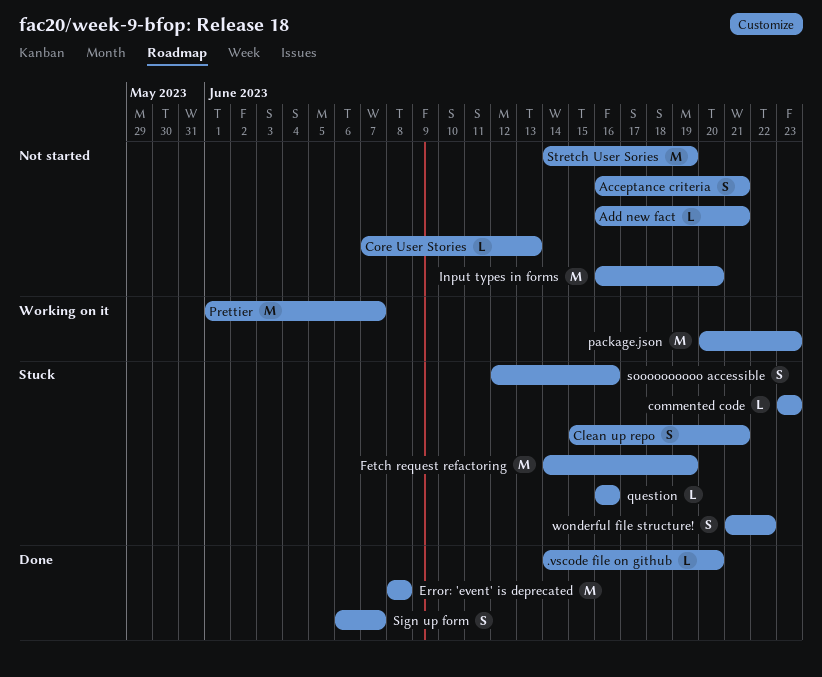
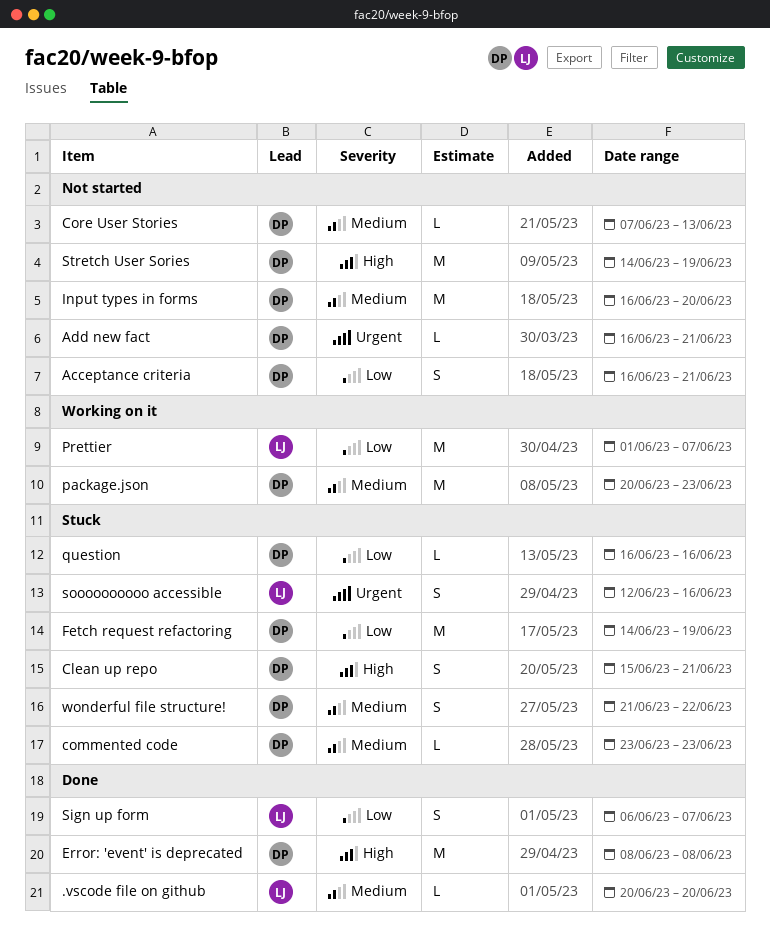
.vscode file on github, start: Jun 14 -> Jun 20

